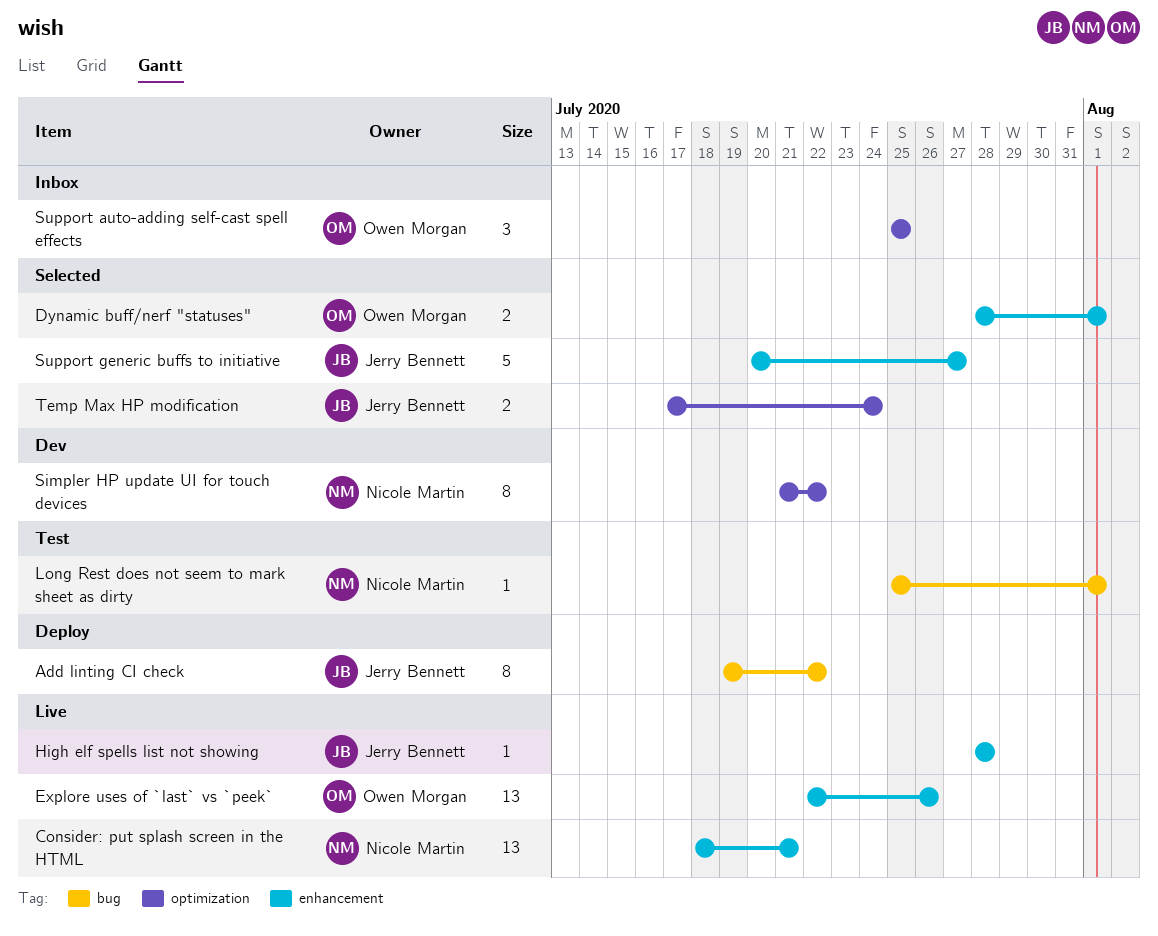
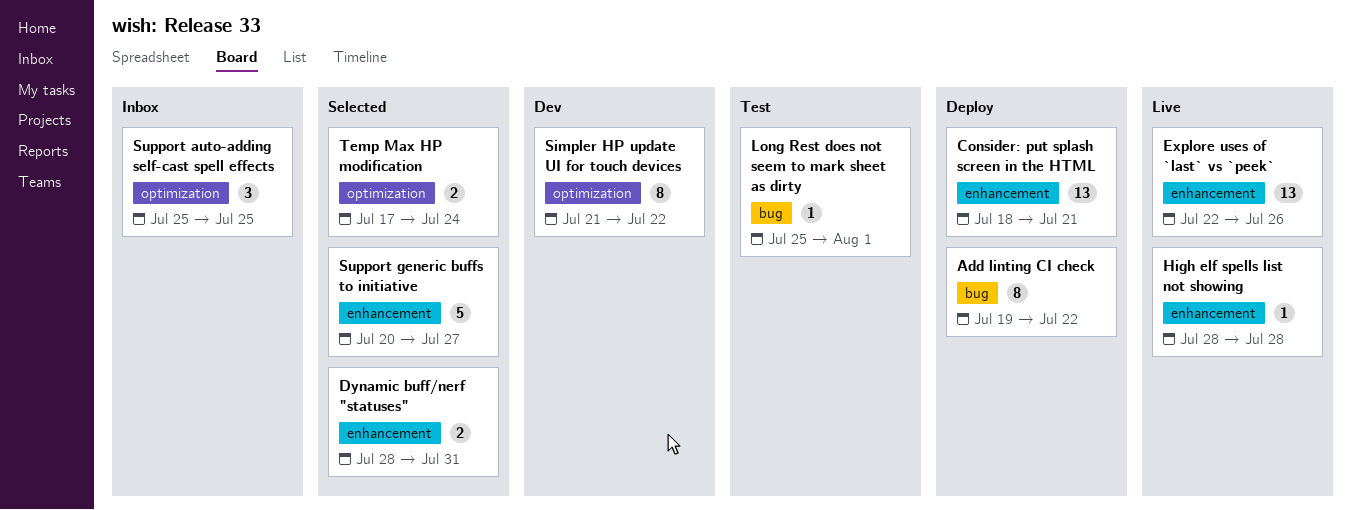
Consider: put splash screen in the HTML, status: Live -> Deploy
Dynamic buff/nerf "statuses", due: Aug 1 -> Jul 31

